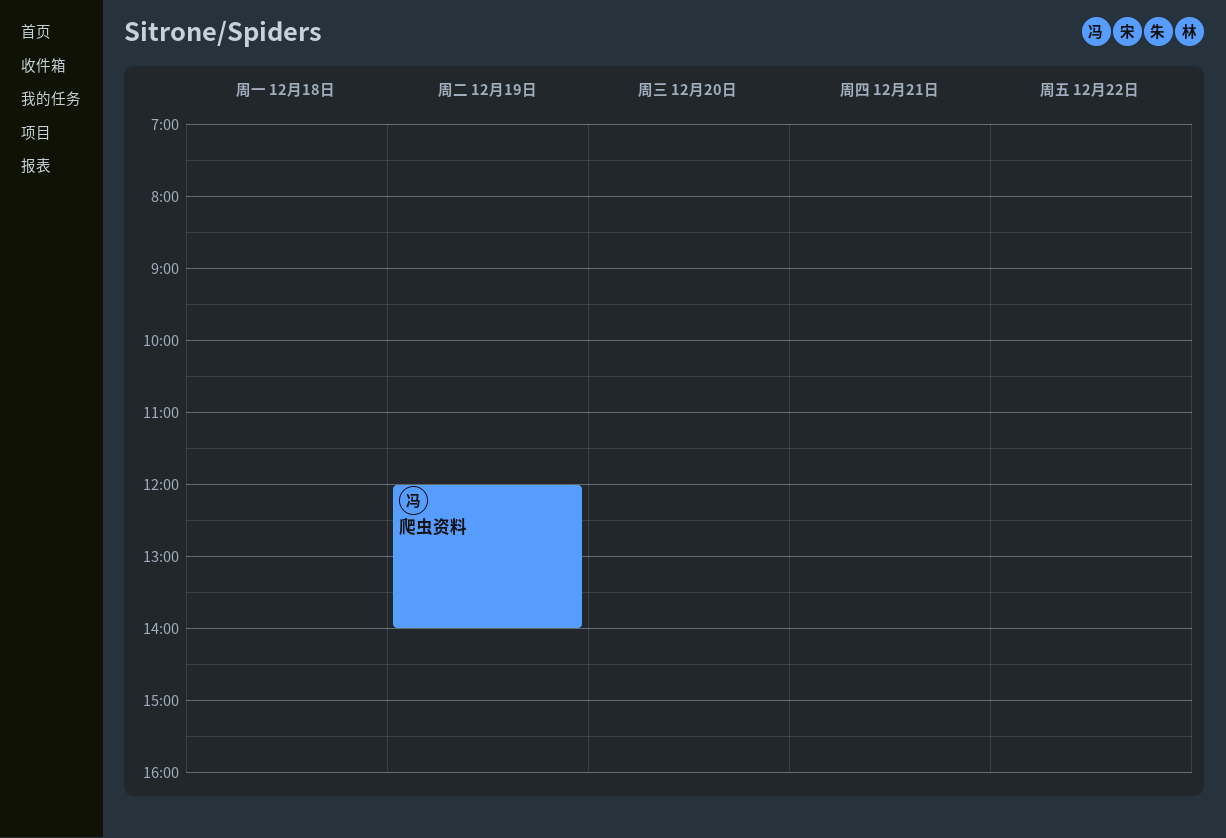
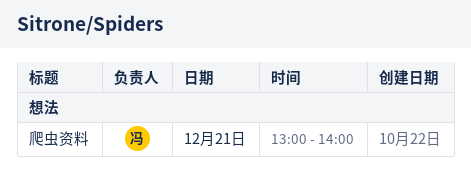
爬虫资料, day: Dec 19 -> Dec 21
爬虫资料, begins: 12:00 -> 13:00

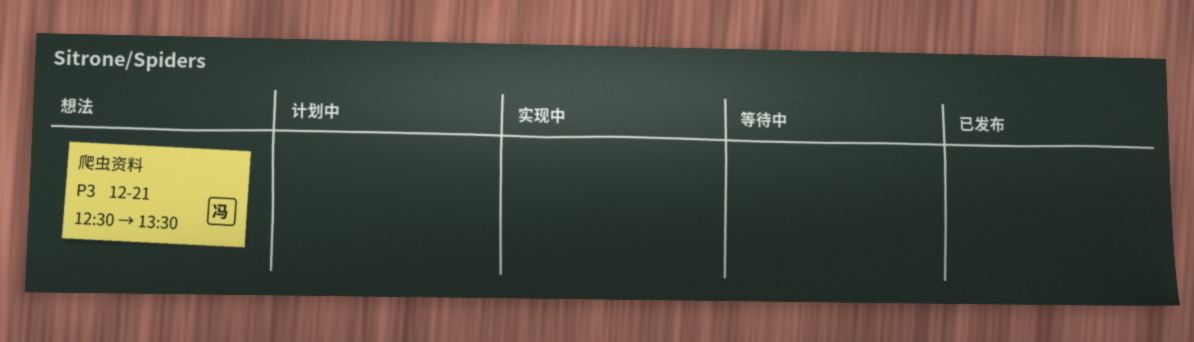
爬虫资料, begins: 13:00 -> 12:30
爬虫资料, ends: 14:00 -> 13:30

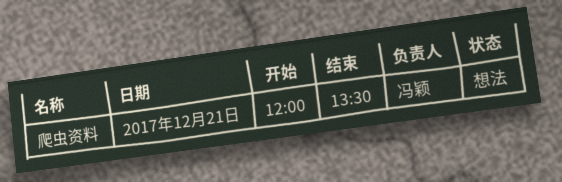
爬虫资料, begins: 12:30 -> 12:00

